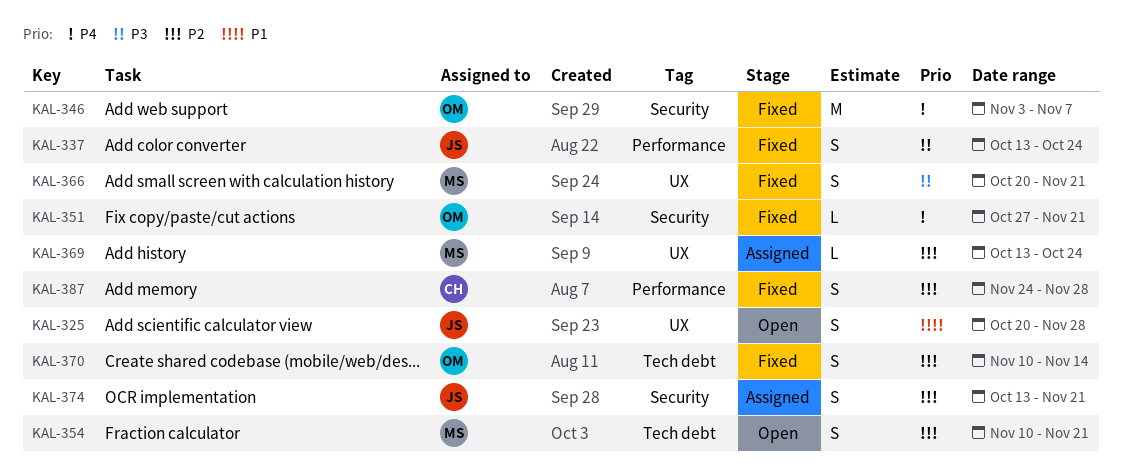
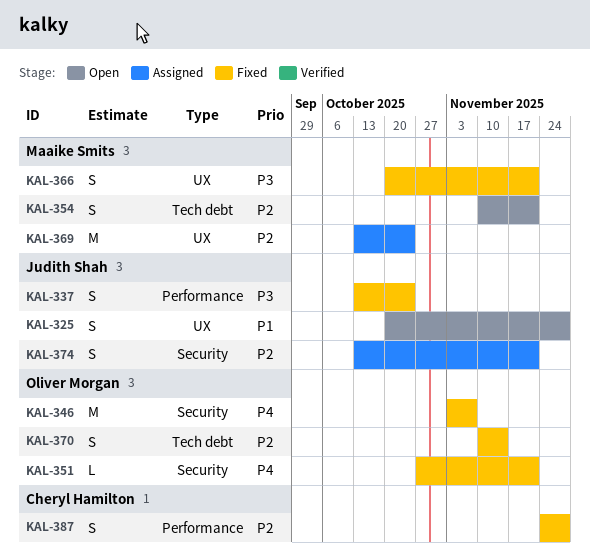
KAL-369, estimate: L -> M

